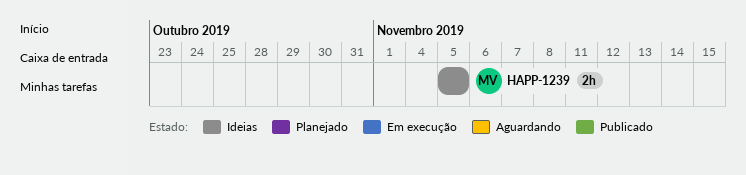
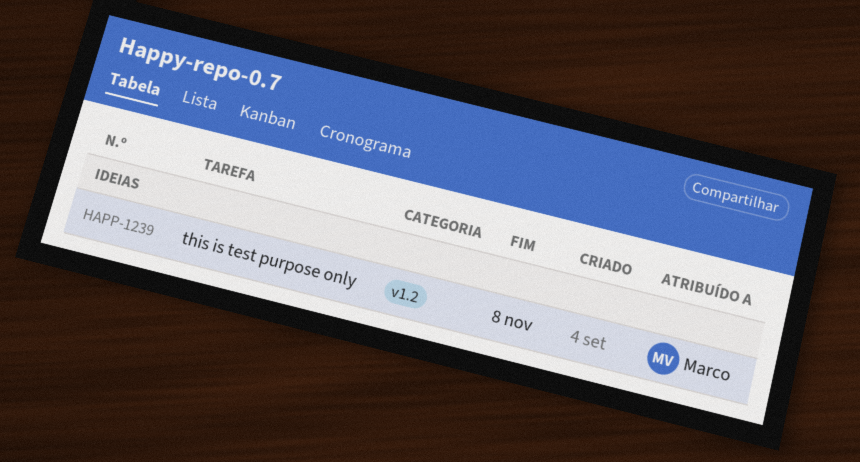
HAPP-1239, due: Nov 5 -> Nov 8

